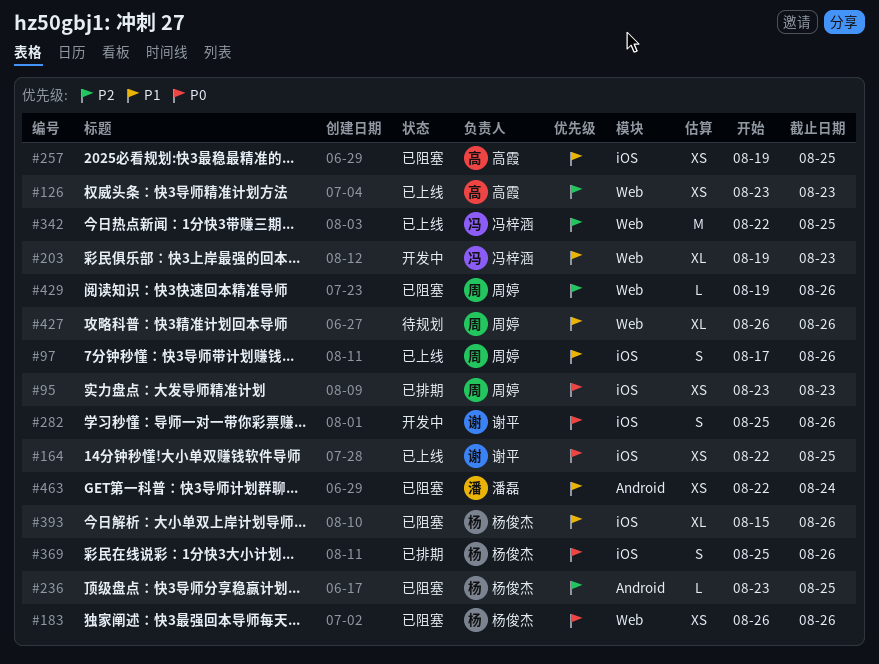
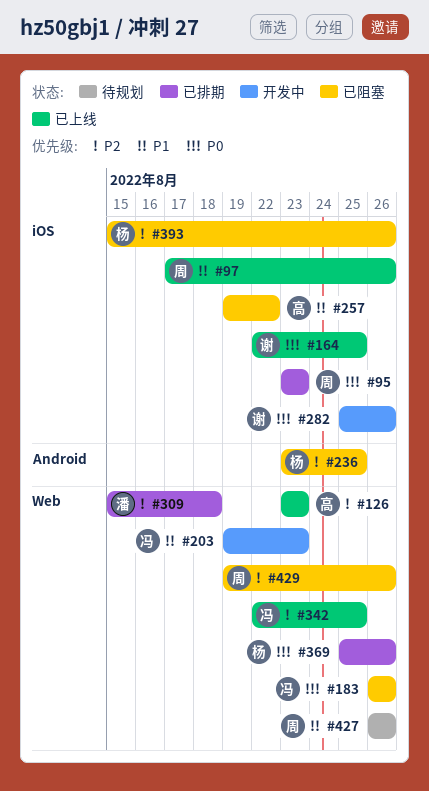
#183, owner: 杨俊杰 -> 冯梓涵
#257, due: Aug 25 -> Aug 22
#309: none -> present
#369, label: iOS -> Web
#393, priority: P1 -> P2
#463: present -> none

